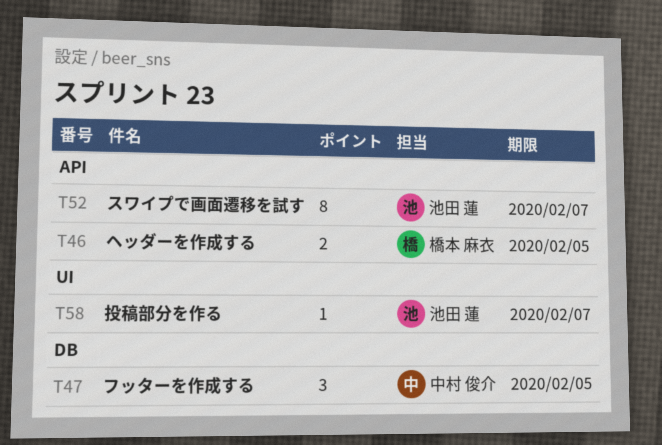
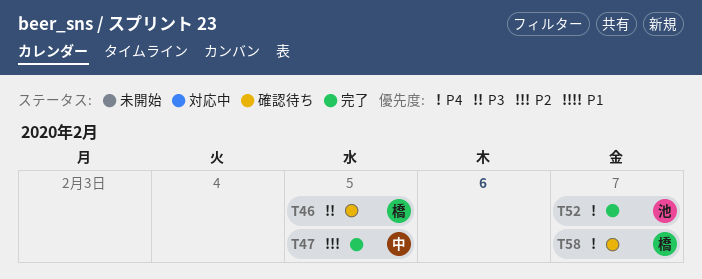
T58, owner: 池田 蓮 -> 橋本 麻衣

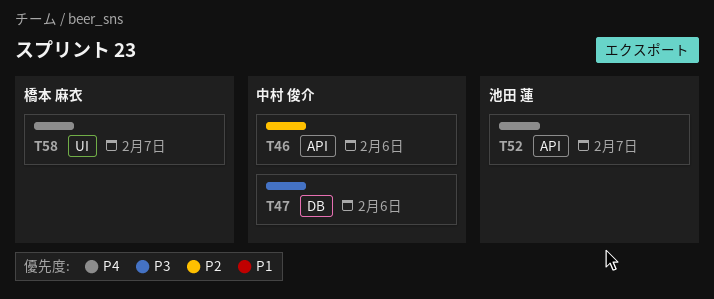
T46, owner: 橋本 麻衣 -> 中村 俊介
T46, priority: P3 -> P2
T46, due: Feb 5 -> Feb 6
T47, priority: P2 -> P3
T47, due: Feb 5 -> Feb 6

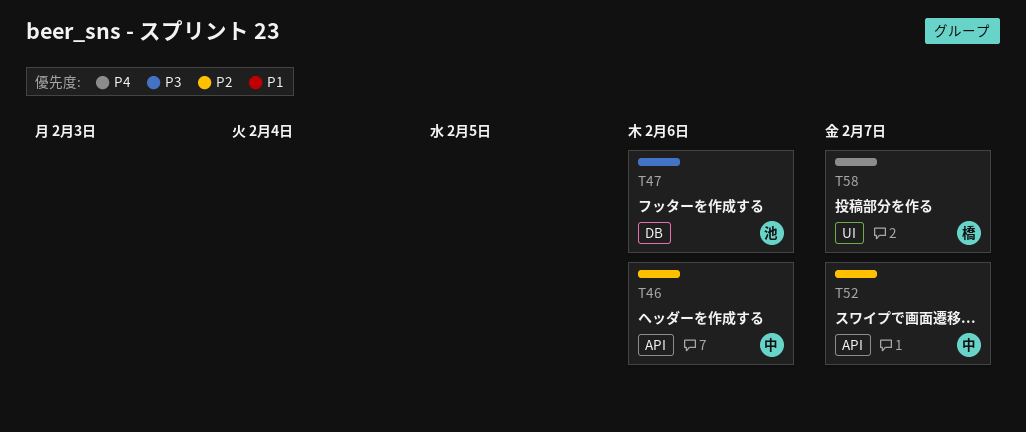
T47, owner: 中村 俊介 -> 池田 蓮
T52, owner: 池田 蓮 -> 中村 俊介
T52, priority: P4 -> P2

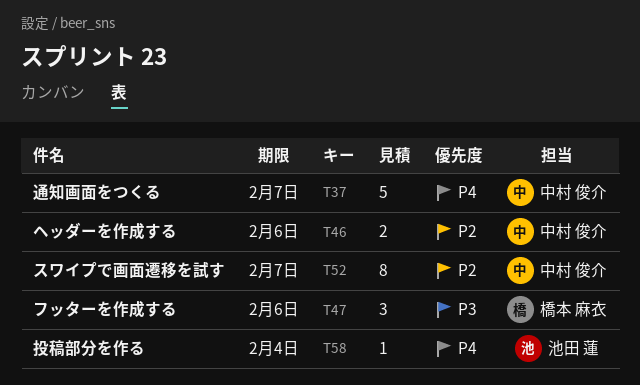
T37: none -> present
T47, owner: 池田 蓮 -> 橋本 麻衣
T58, owner: 橋本 麻衣 -> 池田 蓮
T58, due: Feb 7 -> Feb 4

